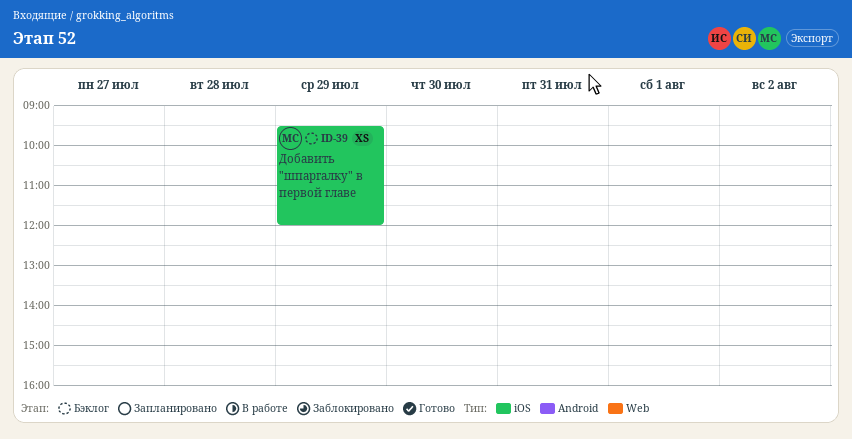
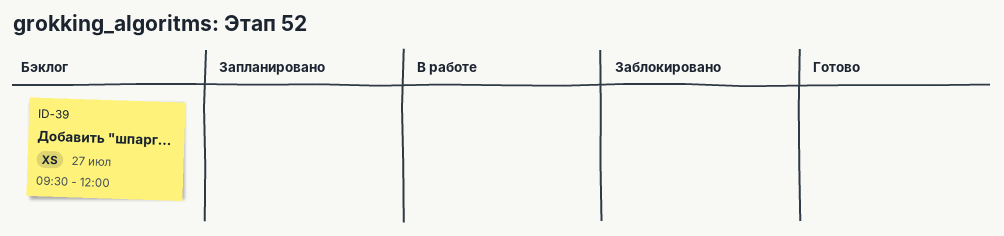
ID-39, day: Jul 29 -> Jul 27

